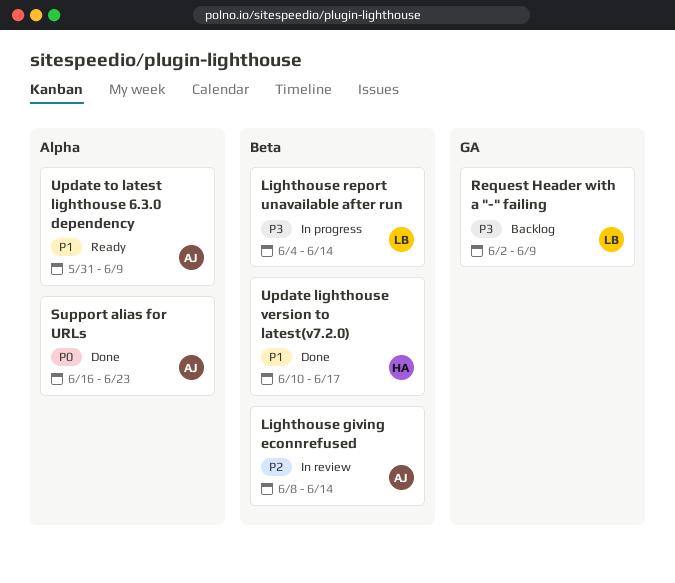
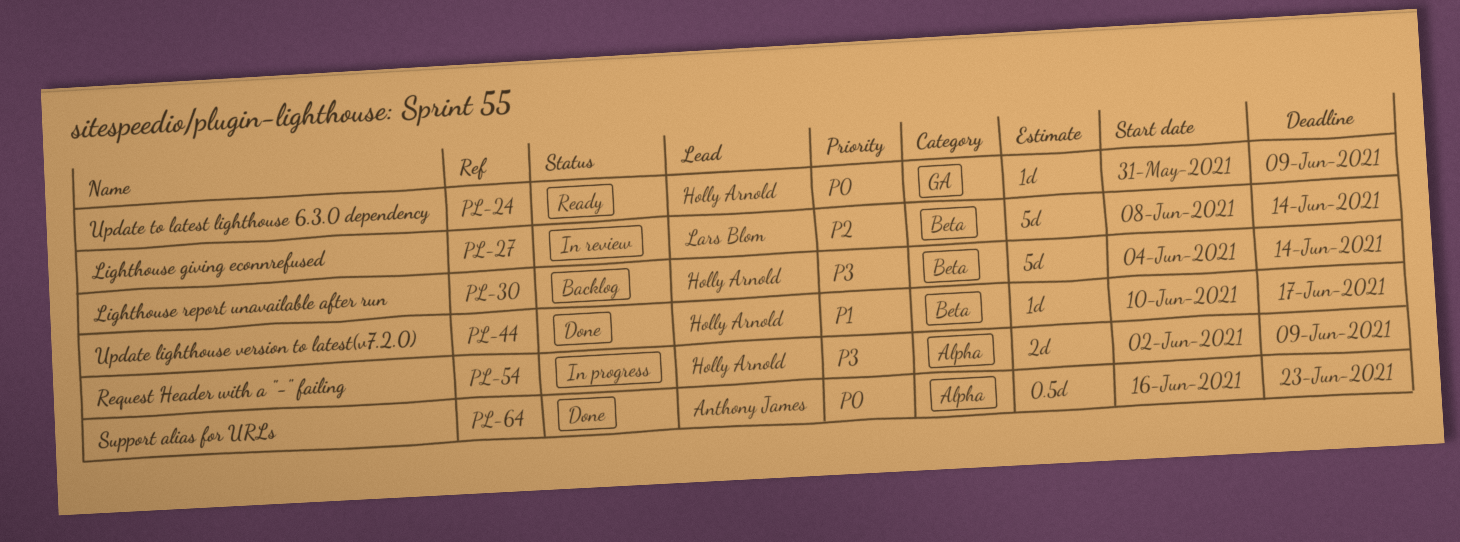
Lighthouse giving econnrefused, owner: Anthony James -> Lars Blom
Lighthouse report unavailable after run, status: In progress -> Backlog
Lighthouse report unavailable after run, owner: Lars Blom -> Holly Arnold
Request Header with a "-" failing, status: Backlog -> In progress
Request Header with a "-" failing, owner: Lars Blom -> Holly Arnold
Request Header with a "-" failing, label: GA -> Alpha
Update to latest lighthouse 6.3.0 dependency, owner: Anthony James -> Holly Arnold
Update to latest lighthouse 6.3.0 dependency, priority: P1 -> P0
Update to latest lighthouse 6.3.0 dependency, label: Alpha -> GA

